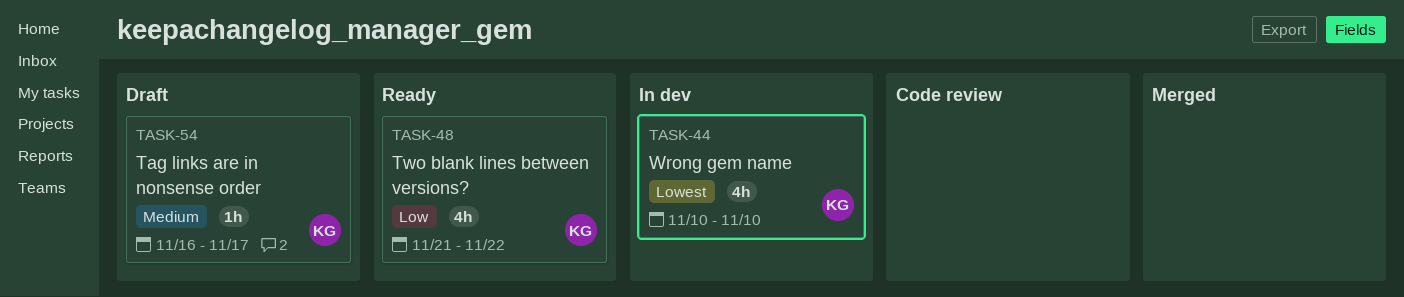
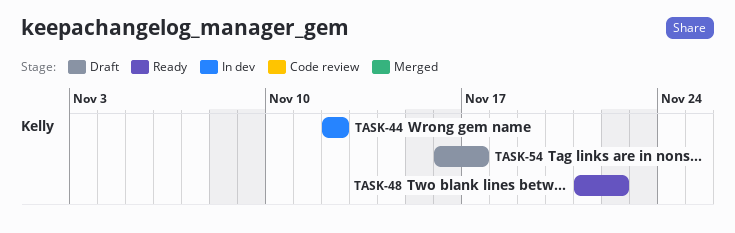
TASK-44, start: Nov 10 -> Nov 12
TASK-44, due: Nov 10 -> Nov 12

